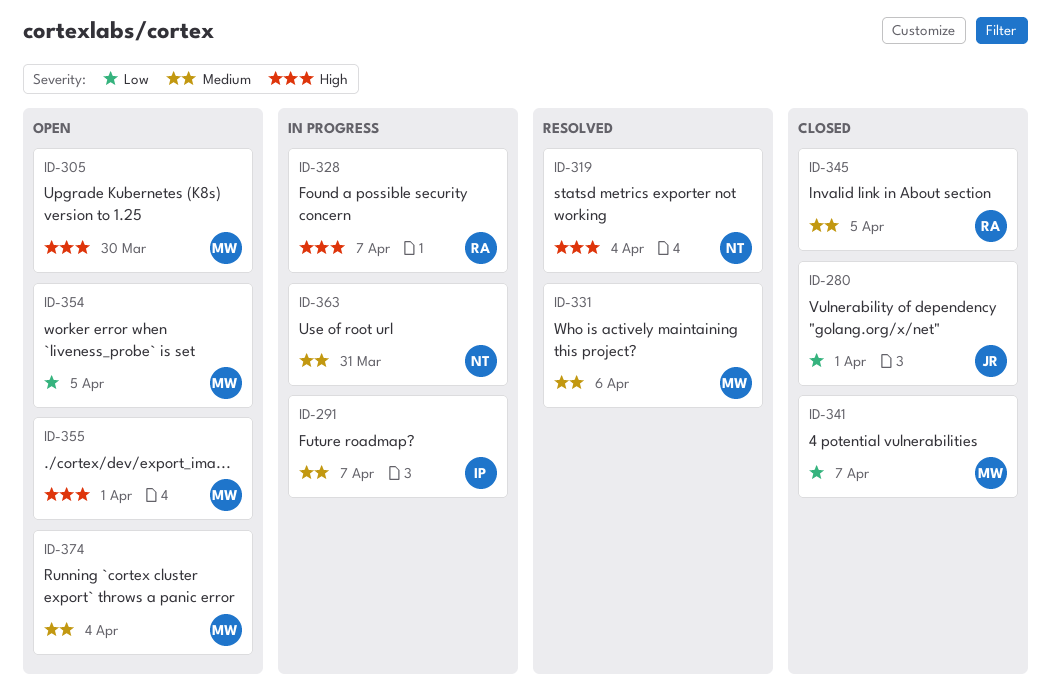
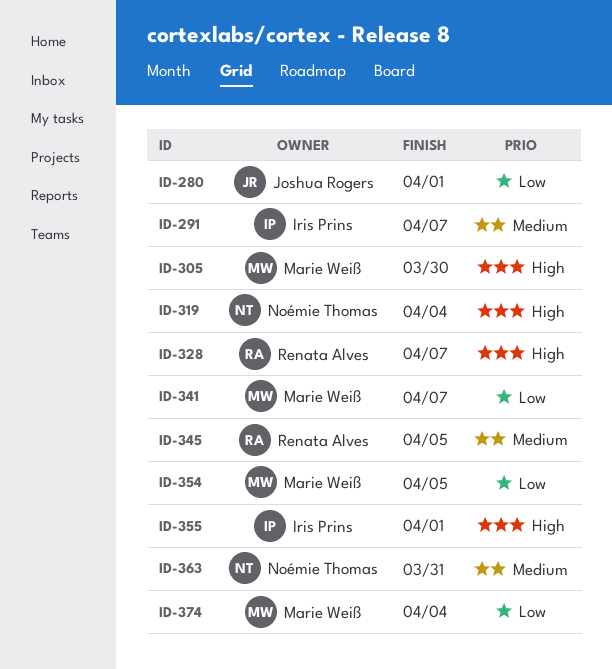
ID-331: present -> none
ID-355, owner: Marie Weiß -> Iris Prins
ID-374, priority: Medium -> Low

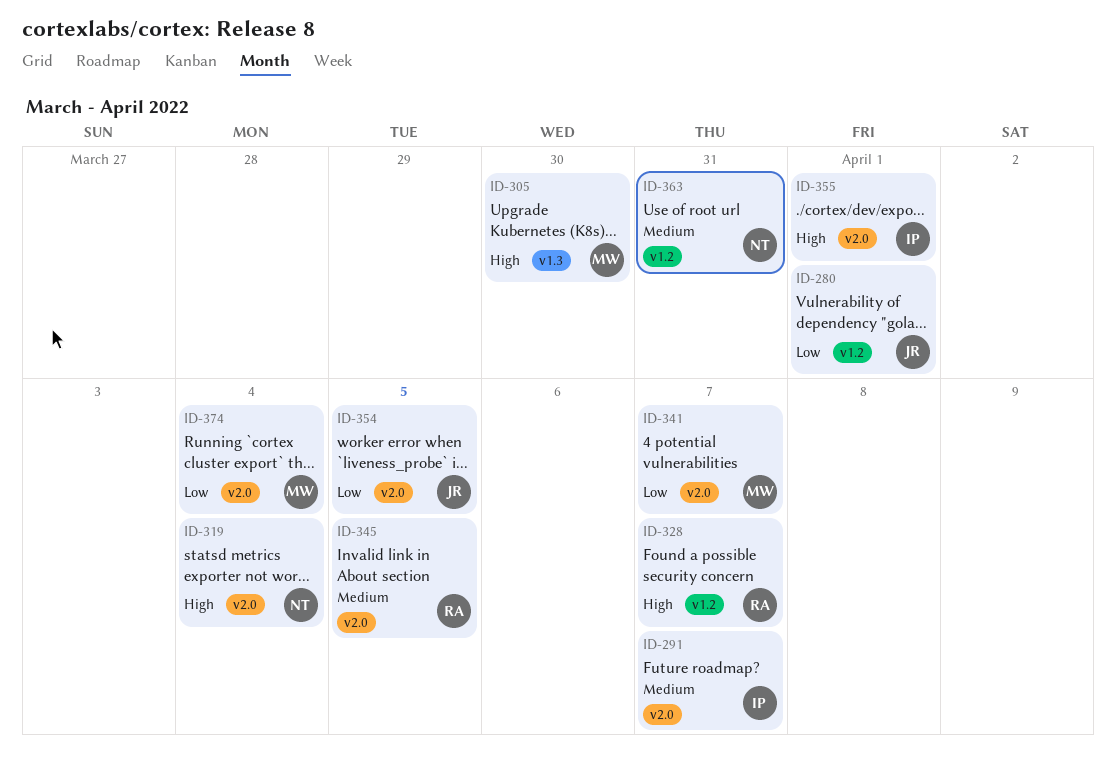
ID-354, owner: Marie Weiß -> Joshua Rogers

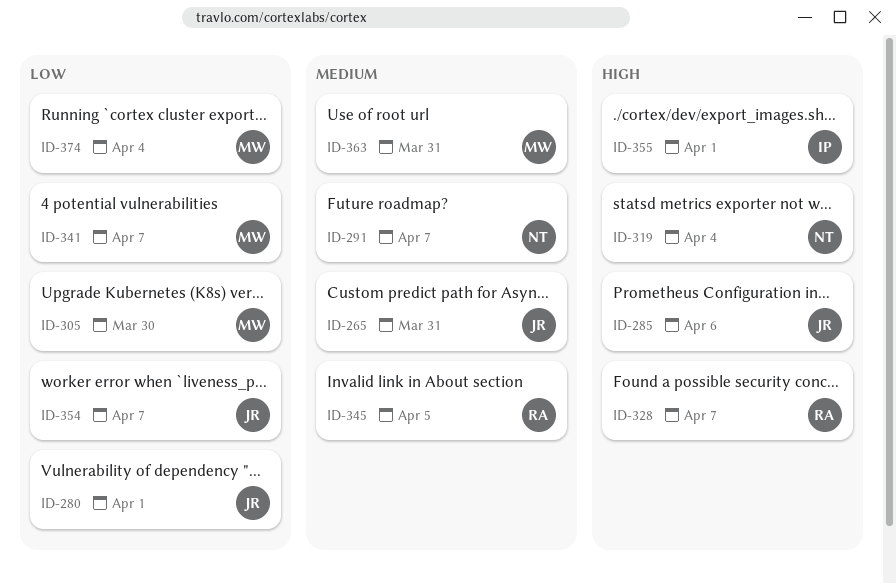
ID-265: none -> present
ID-285: none -> present
ID-291, owner: IP -> NT
ID-305, priority: High -> Low
ID-354, due: Apr 5 -> Apr 7
ID-363, owner: NT -> MW

